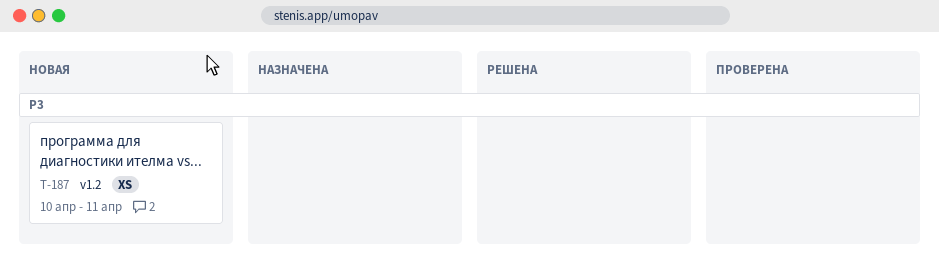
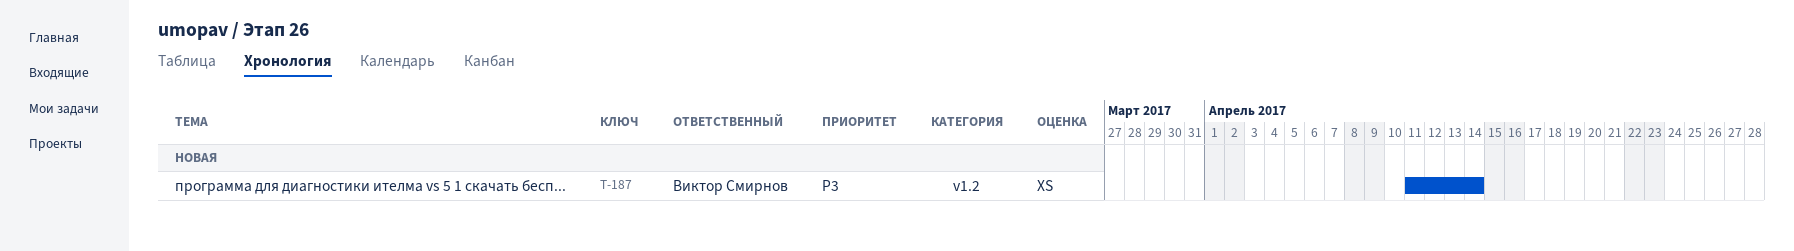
T-187, start: Apr 10 -> Apr 11
T-187, due: Apr 11 -> Apr 14

